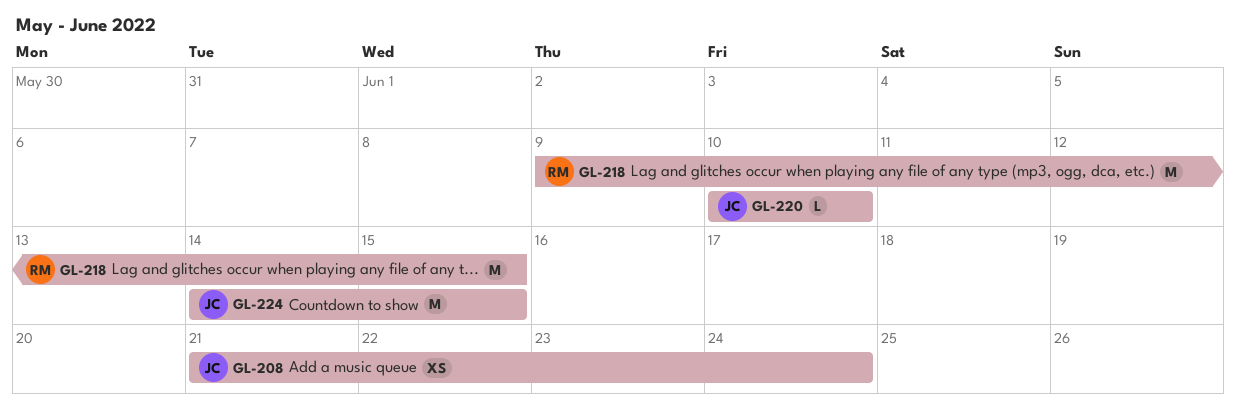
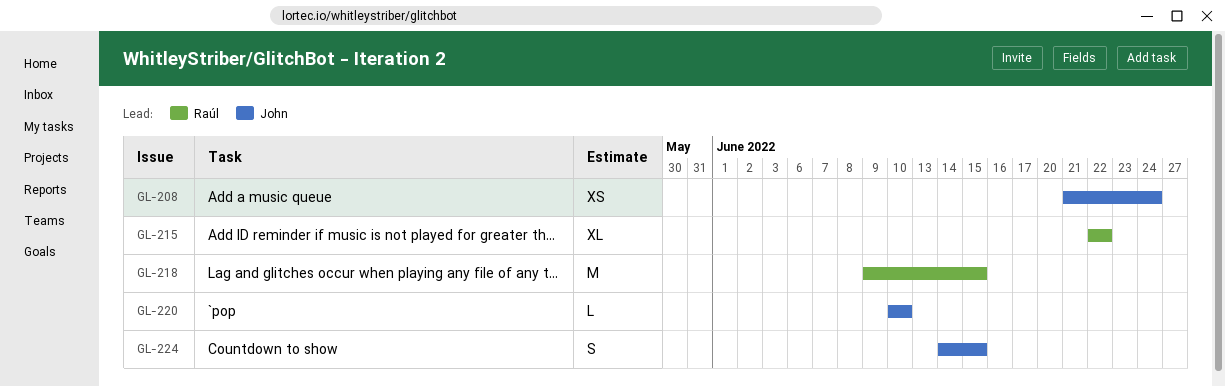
GL-215: none -> present
GL-224, estimate: M -> S

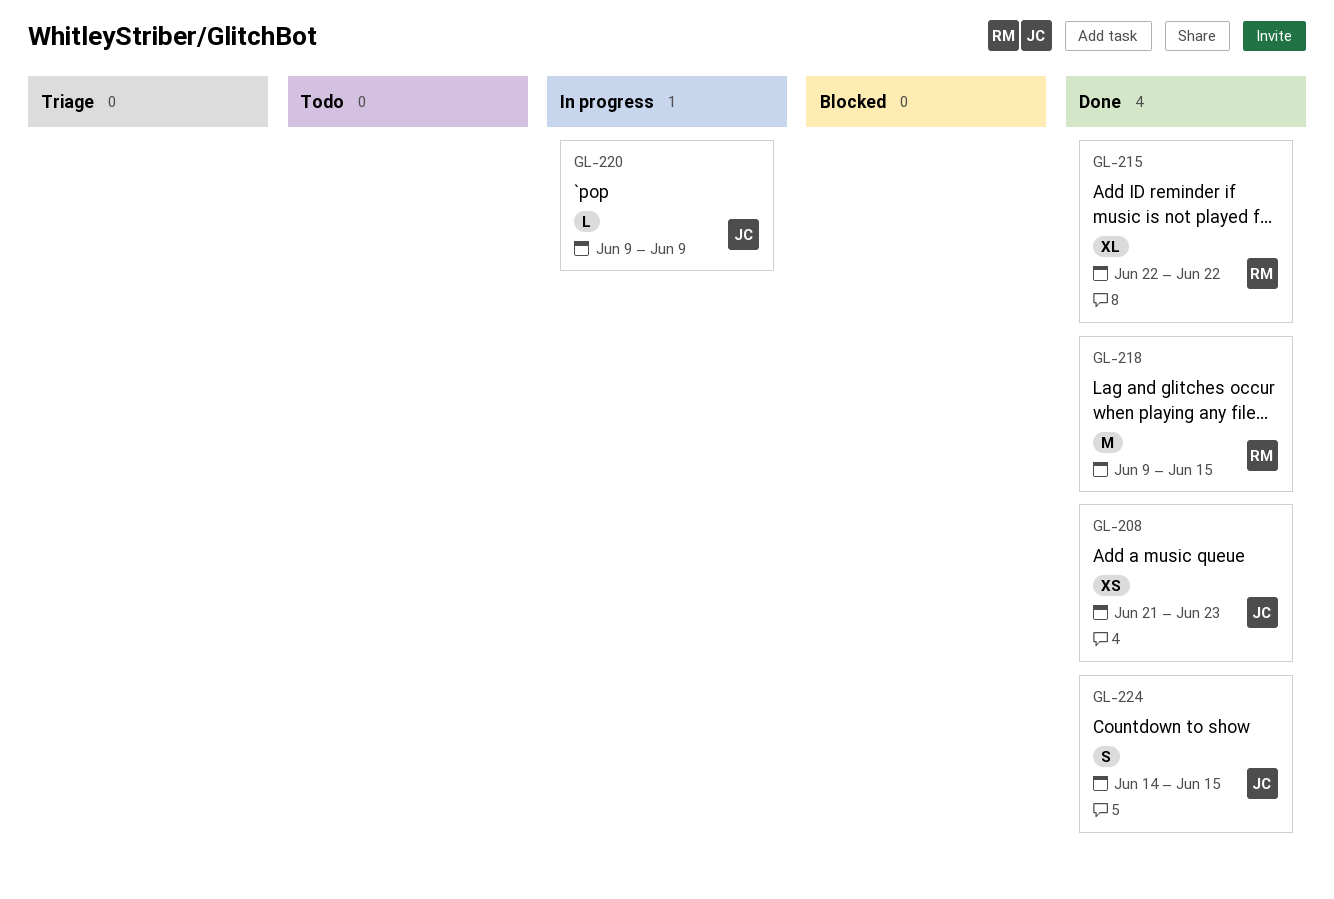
GL-208, due: Jun 24 -> Jun 23
GL-220, start: Jun 10 -> Jun 9
GL-220, due: Jun 10 -> Jun 9

